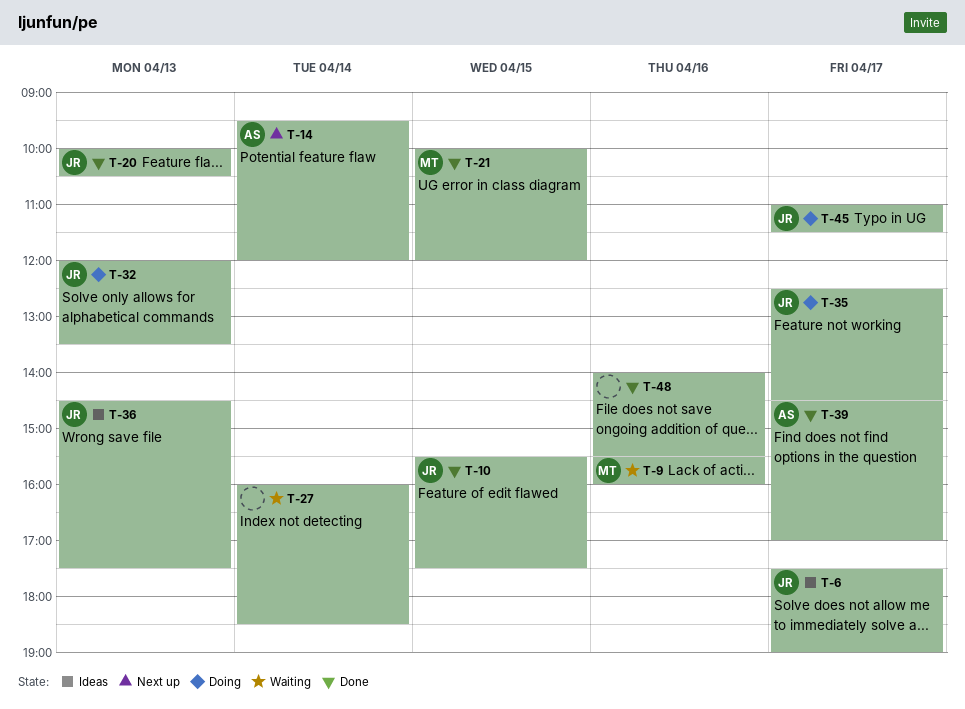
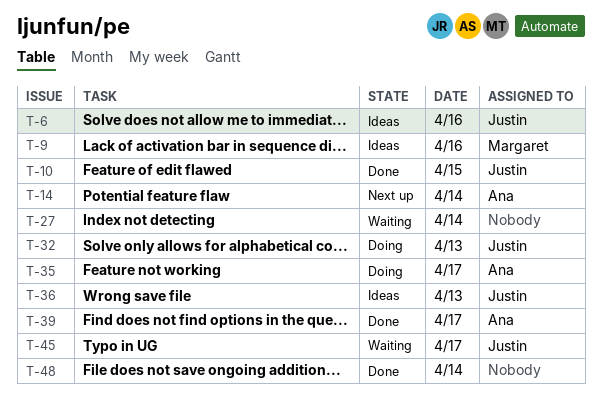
T-6, day: Apr 17 -> Apr 16
T-9, status: Waiting -> Ideas
T-20: present -> none
T-21: present -> none
T-35, owner: Justin -> Ana
T-45, status: Doing -> Waiting
T-48, day: Apr 16 -> Apr 14

